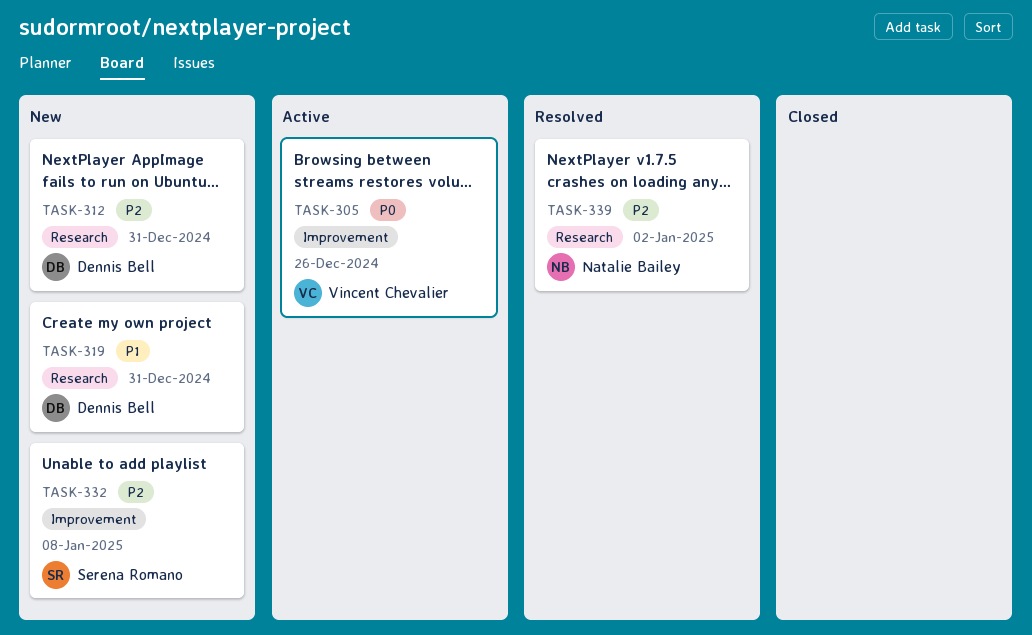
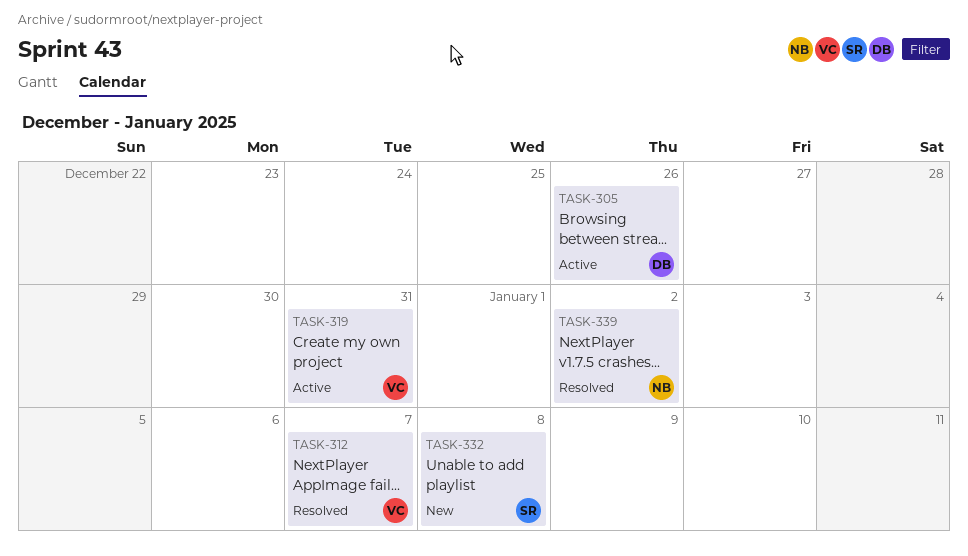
TASK-305, owner: Vincent Chevalier -> Dennis Bell
TASK-312, status: New -> Resolved
TASK-312, owner: Dennis Bell -> Vincent Chevalier
TASK-312, due: Dec 31 -> Jan 7
TASK-319, status: New -> Active
TASK-319, owner: Dennis Bell -> Vincent Chevalier

